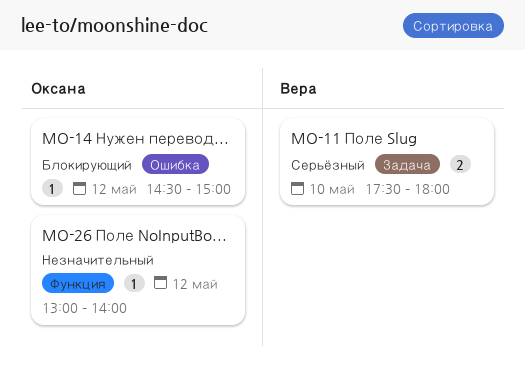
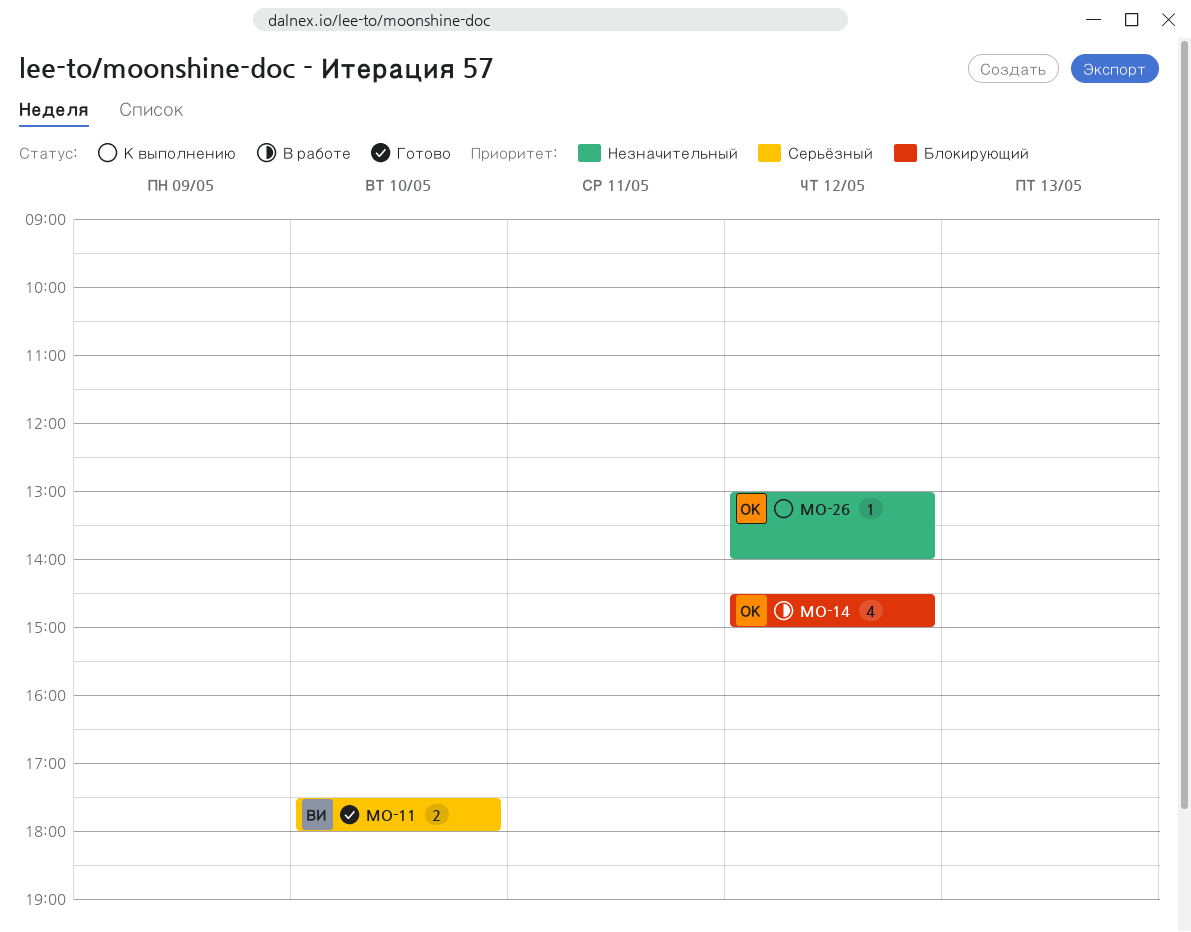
MO-14, estimate: 1 -> 4

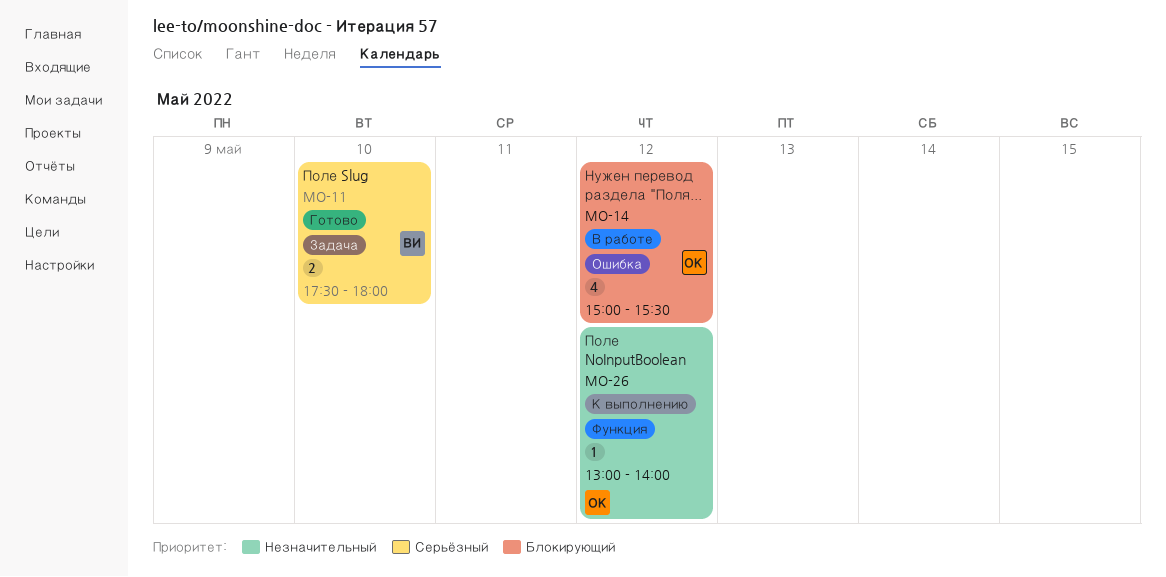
MO-14, begins: 14:30 -> 15:00
MO-14, ends: 15:00 -> 15:30

